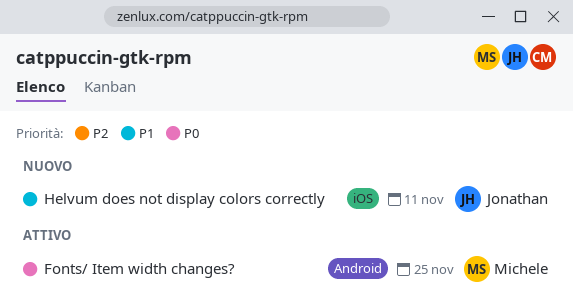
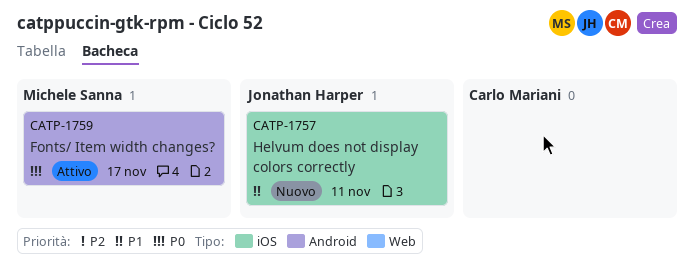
Fonts/ Item width changes?, due: Nov 25 -> Nov 17

